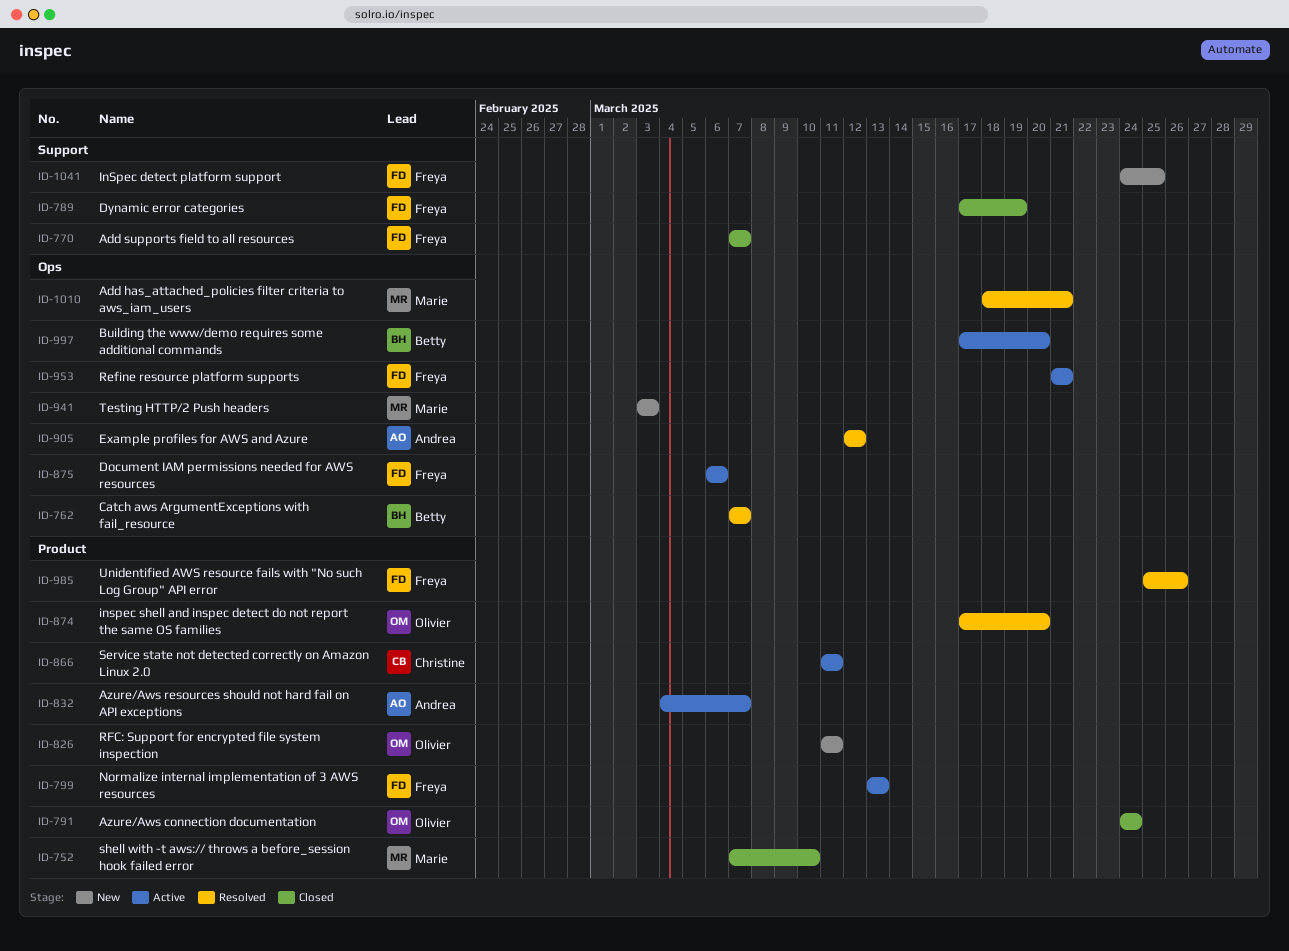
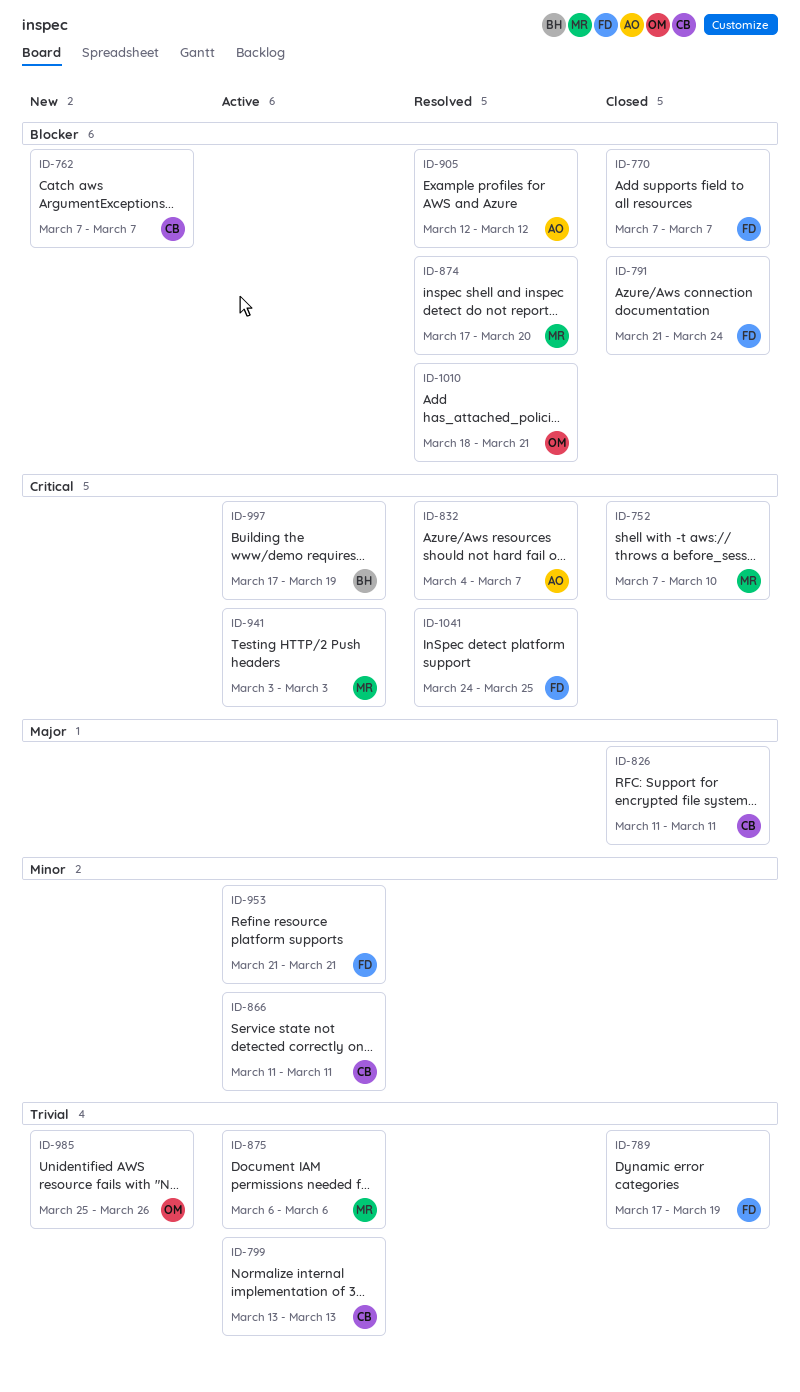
ID-762, status: Resolved -> New
ID-762, owner: Betty -> Christine
ID-791, owner: Olivier -> Freya
ID-791, start: Mar 24 -> Mar 21
ID-799, owner: Freya -> Christine
ID-826, status: New -> Closed
ID-826, owner: Olivier -> Christine
ID-832, status: Active -> Resolved
ID-874, owner: Olivier -> Marie
ID-875, owner: Freya -> Marie
ID-941, status: New -> Active
ID-985, status: Resolved -> New
ID-985, owner: Freya -> Olivier
ID-997, due: Mar 20 -> Mar 19
ID-1010, owner: Marie -> Olivier
ID-1041, status: New -> Resolved

